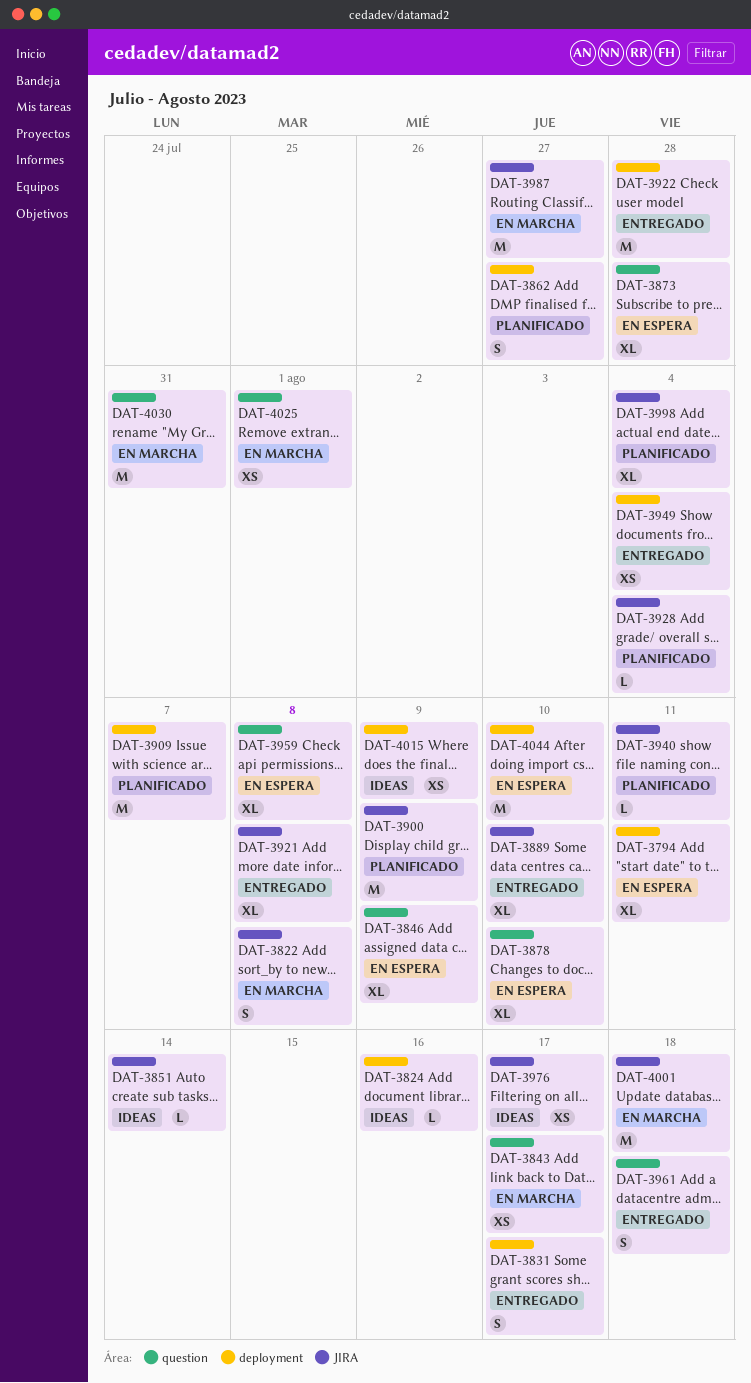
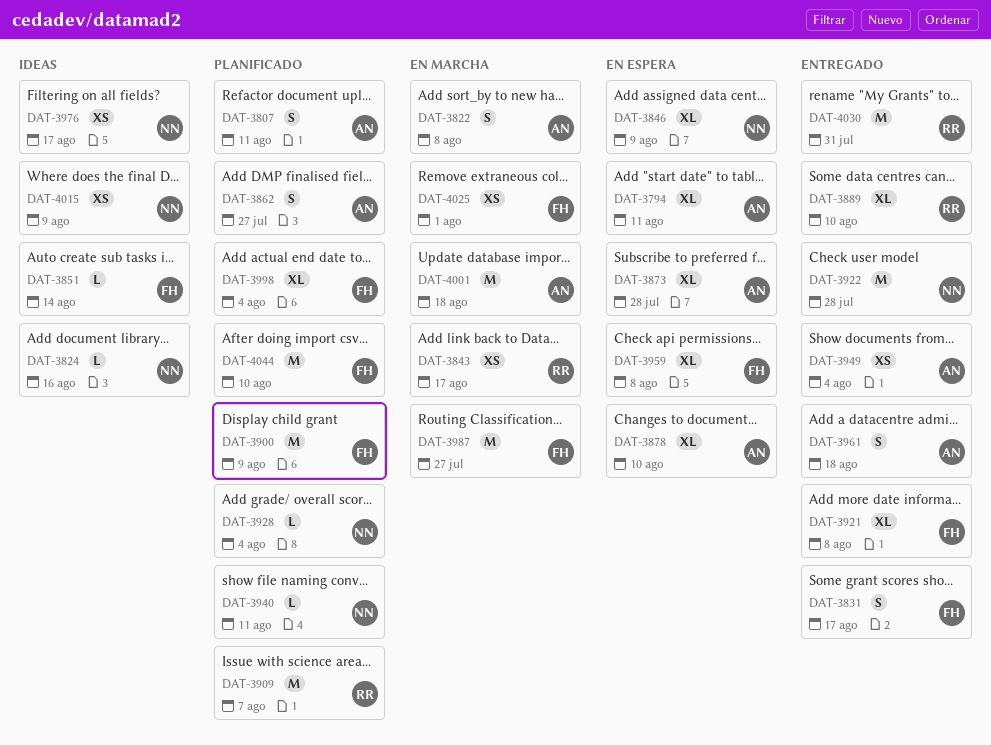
DAT-3807: none -> present
DAT-4030, status: En marcha -> Entregado
DAT-4044, status: En espera -> Planificado

